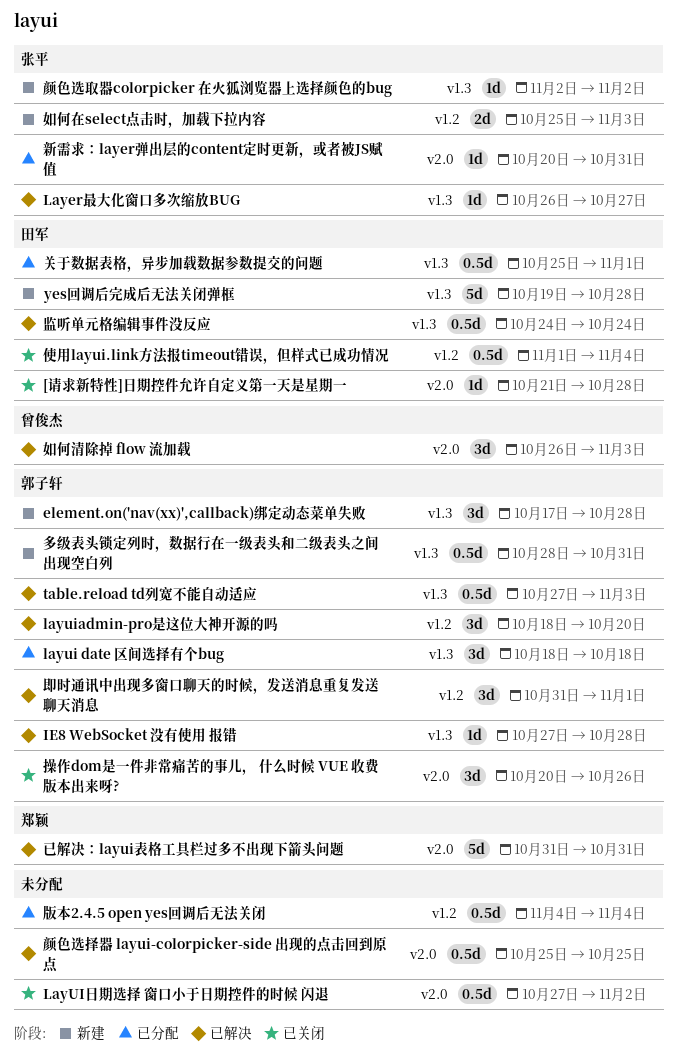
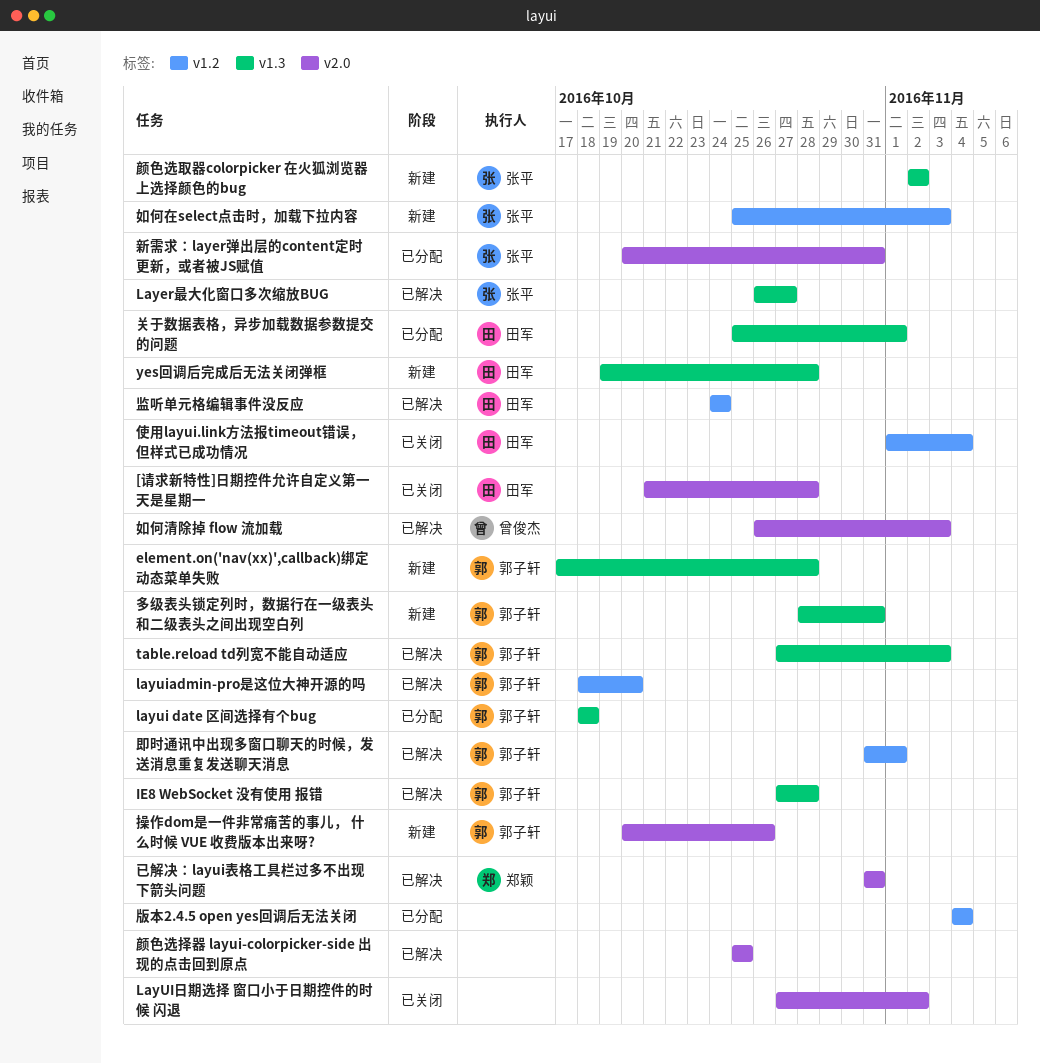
操作dom是一件非常痛苦的事儿， 什么时候 VUE 收费版本出来呀?, status: 已关闭 -> 新建
监听单元格编辑事件没反应, label: v1.3 -> v1.2

